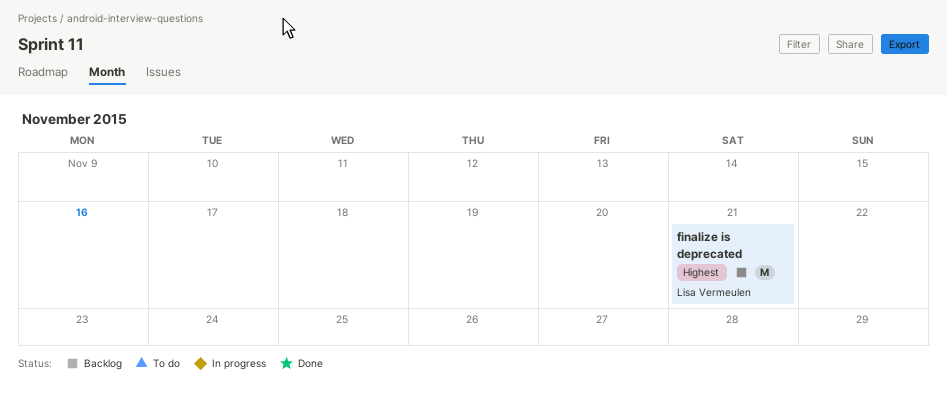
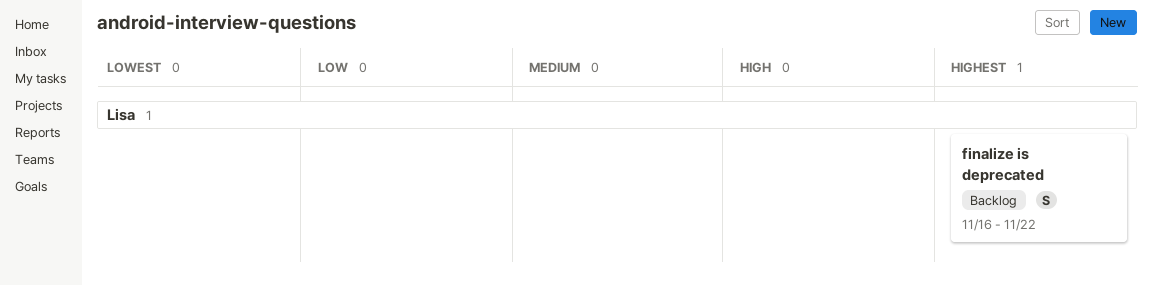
finalize is deprecated, estimate: M -> S
finalize is deprecated, due: Nov 21 -> Nov 22

